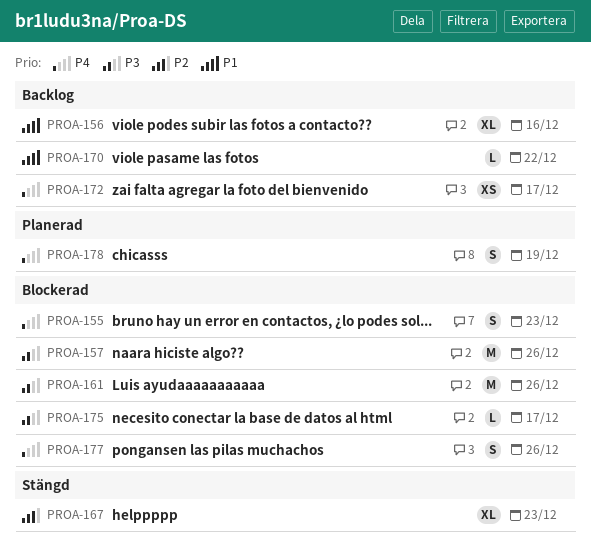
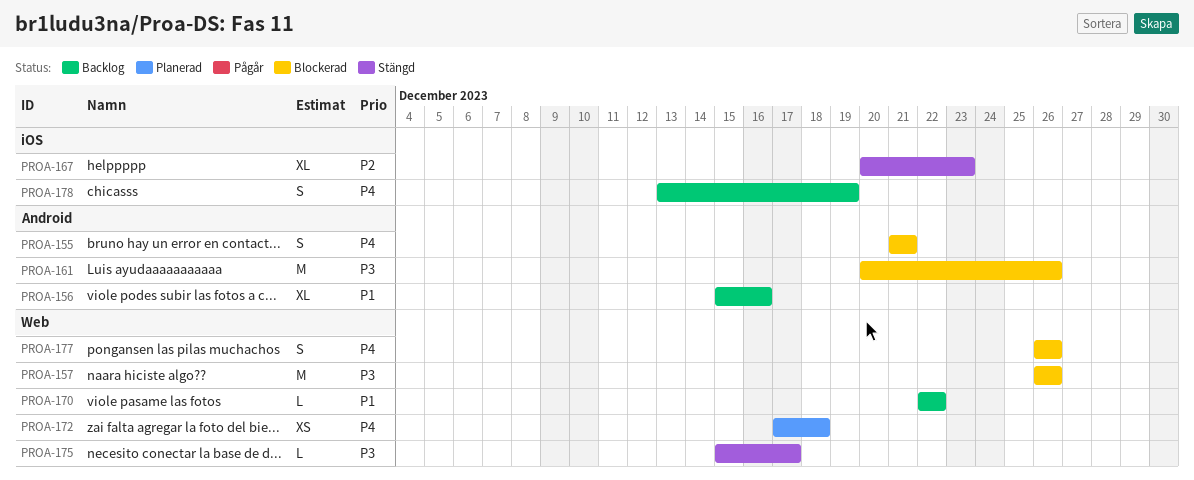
PROA-155, due: Dec 23 -> Dec 21
PROA-172, status: Backlog -> Planerad
PROA-172, due: Dec 17 -> Dec 18
PROA-175, status: Blockerad -> Stängd
PROA-178, status: Planerad -> Backlog

